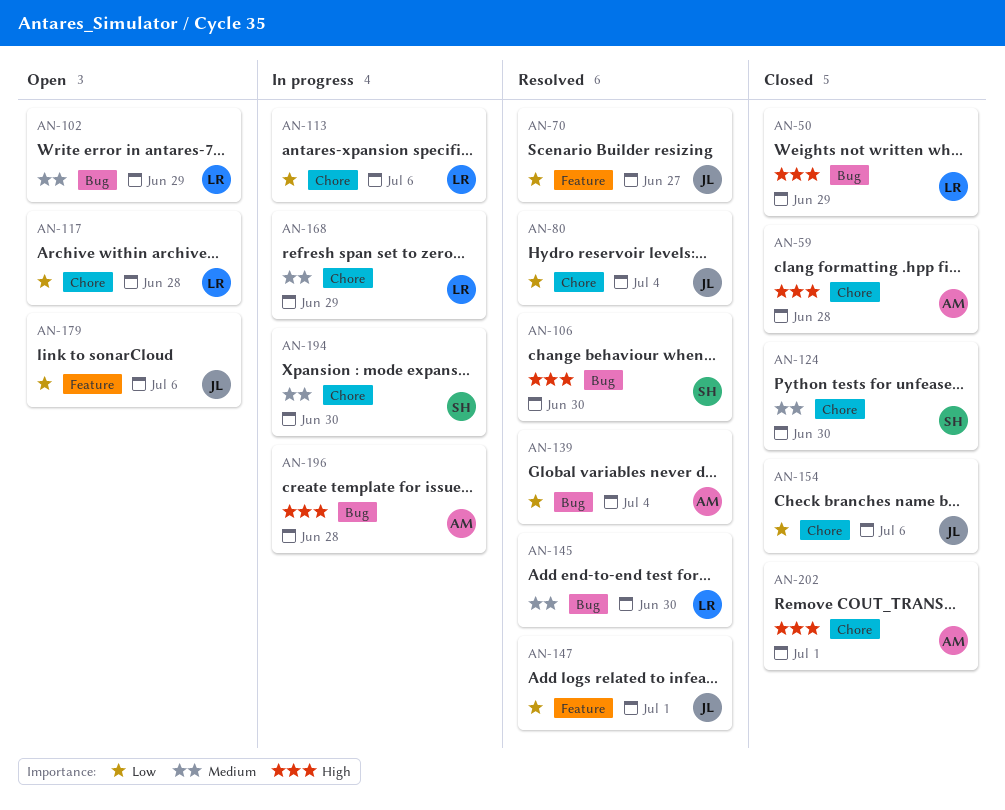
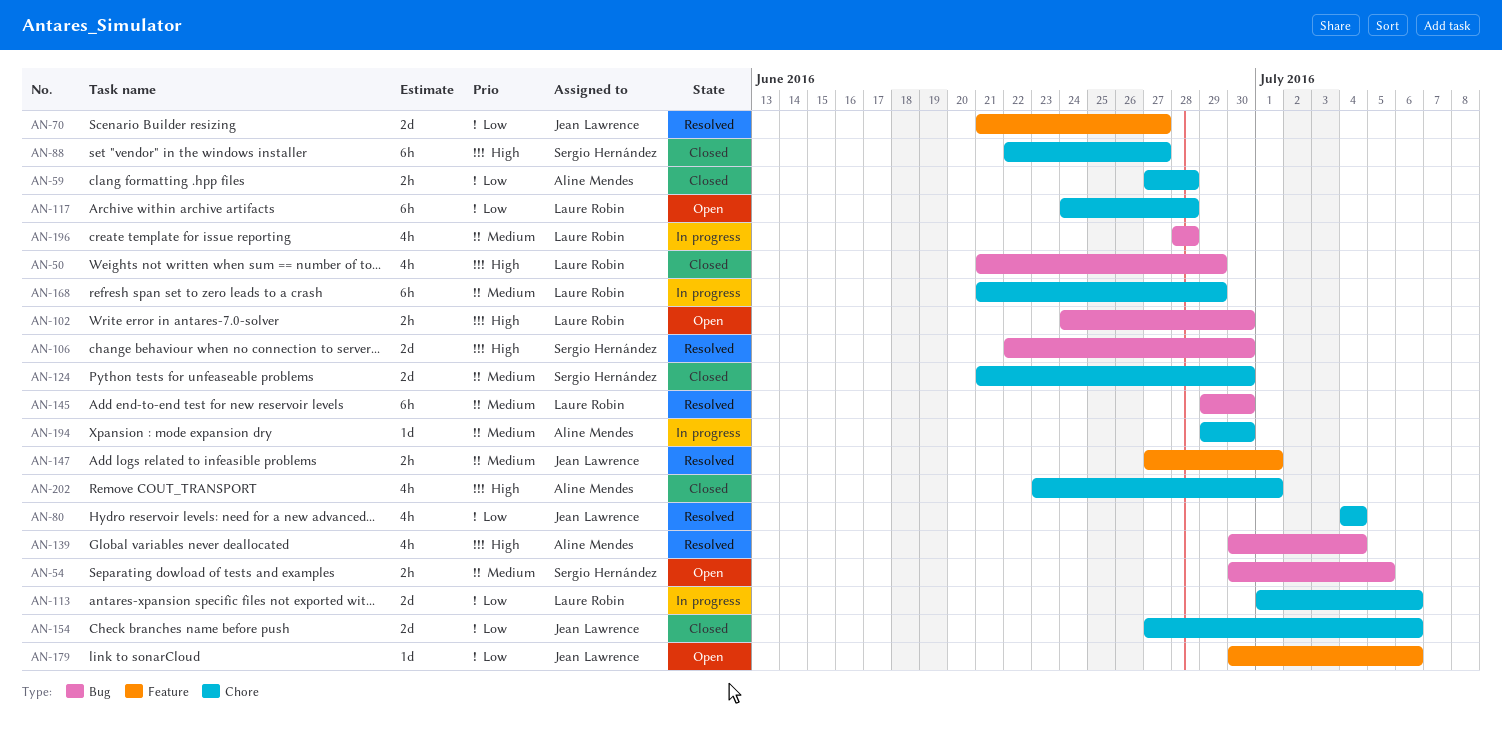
AN-54: none -> present
AN-59, priority: High -> Low
AN-88: none -> present
AN-102, priority: Medium -> High
AN-102, due: Jun 29 -> Jun 30
AN-139, priority: Low -> High
AN-147, priority: Low -> Medium
AN-194, owner: Sergio Hernández -> Aline Mendes
AN-196, owner: Aline Mendes -> Laure Robin
AN-196, priority: High -> Medium

